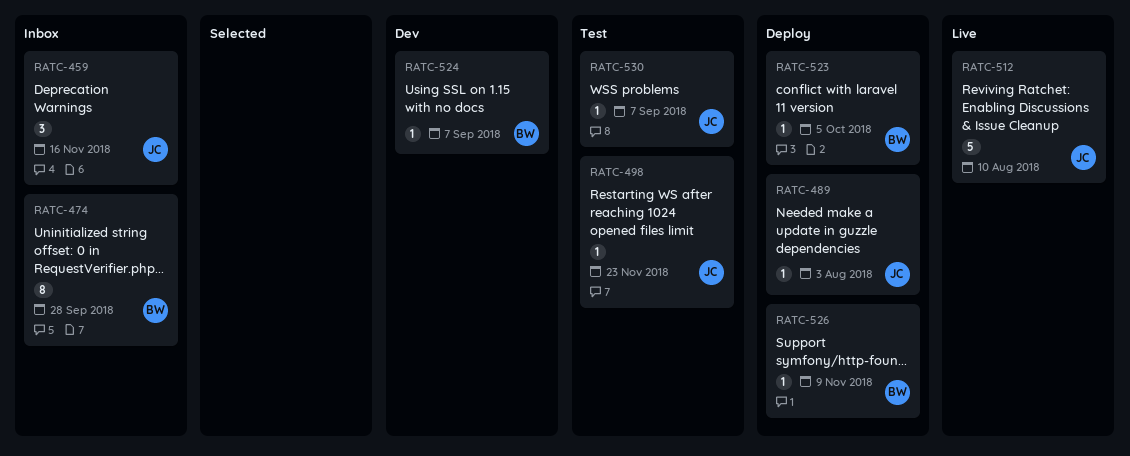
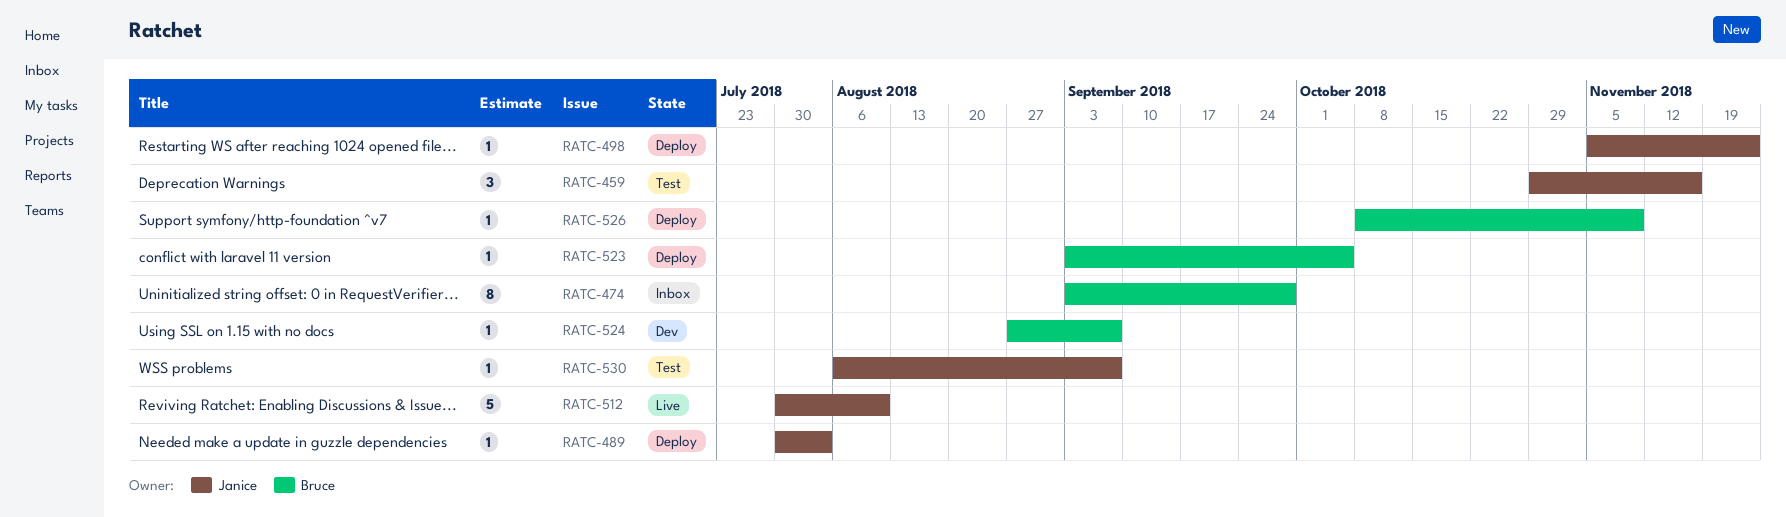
RATC-459, status: Inbox -> Test
RATC-498, status: Test -> Deploy

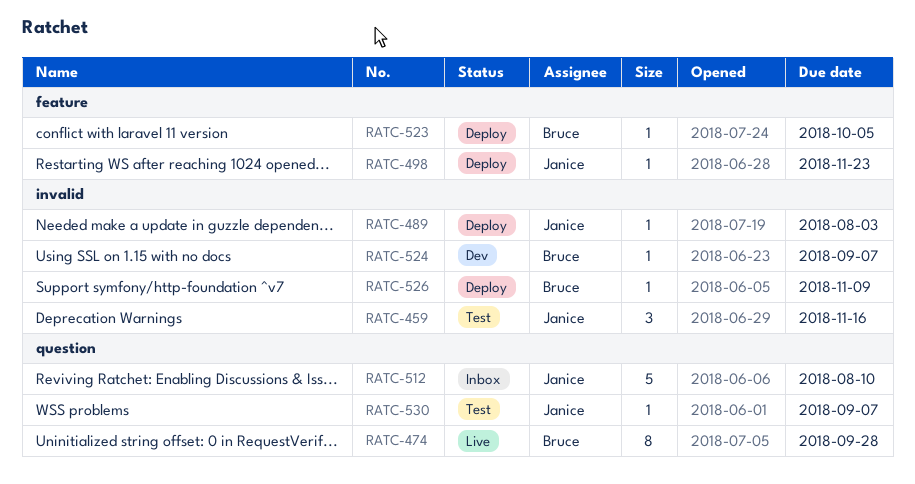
RATC-474, status: Inbox -> Live
RATC-512, status: Live -> Inbox

